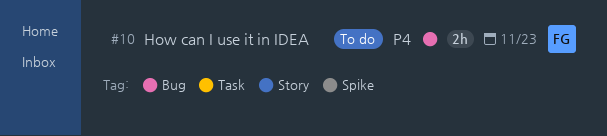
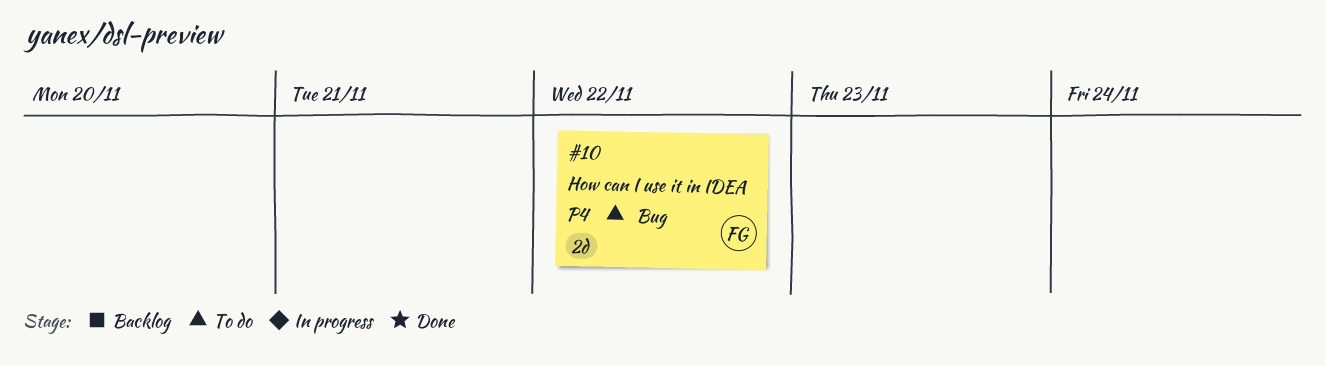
#10, estimate: 2h -> 2d
#10, due: Nov 23 -> Nov 22

